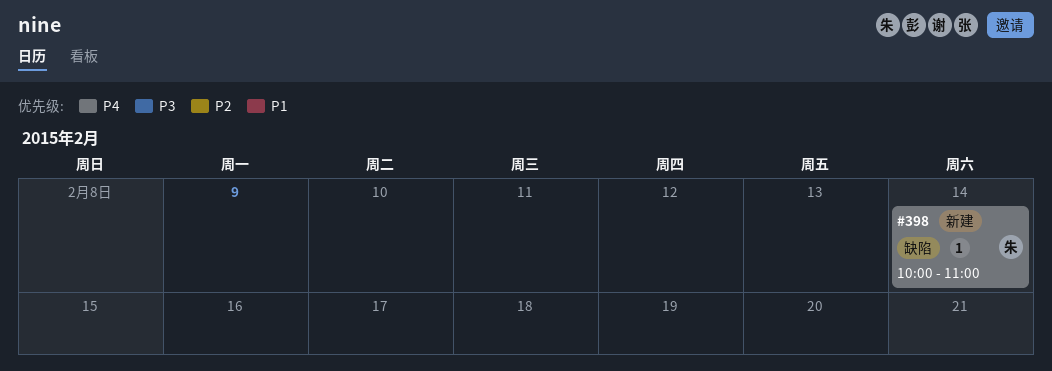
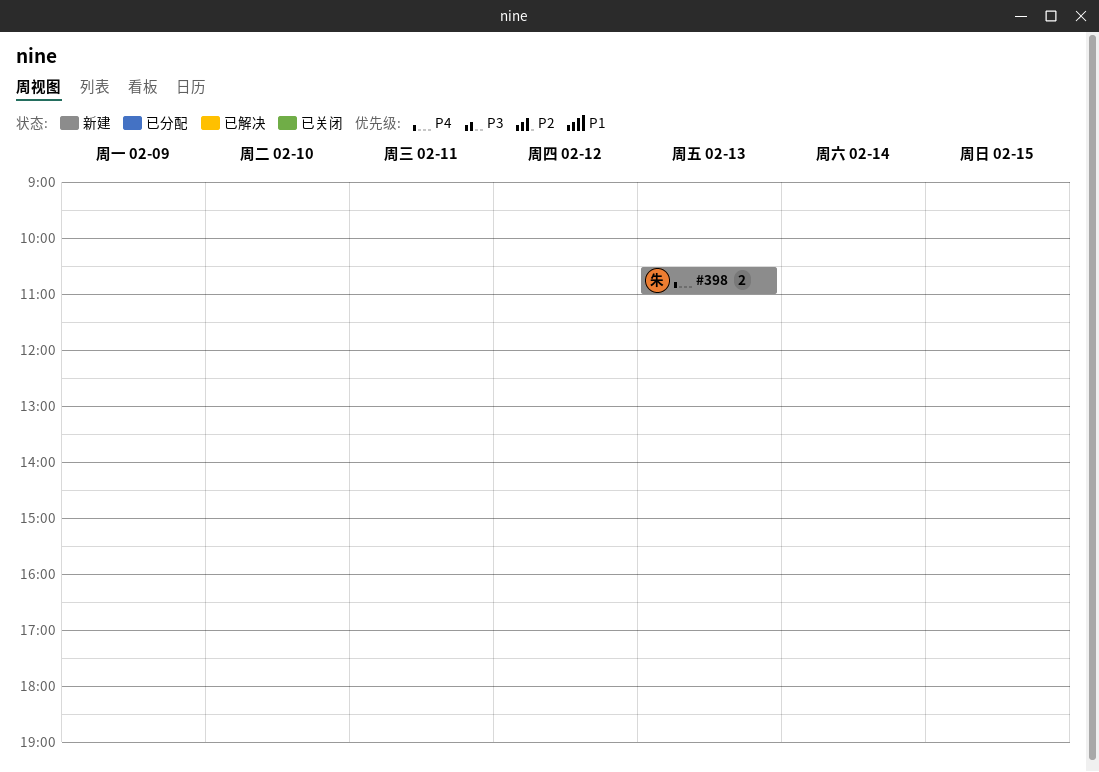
#398, estimate: 1 -> 2
#398, day: Feb 14 -> Feb 13
#398, begins: 10:00 -> 10:30

